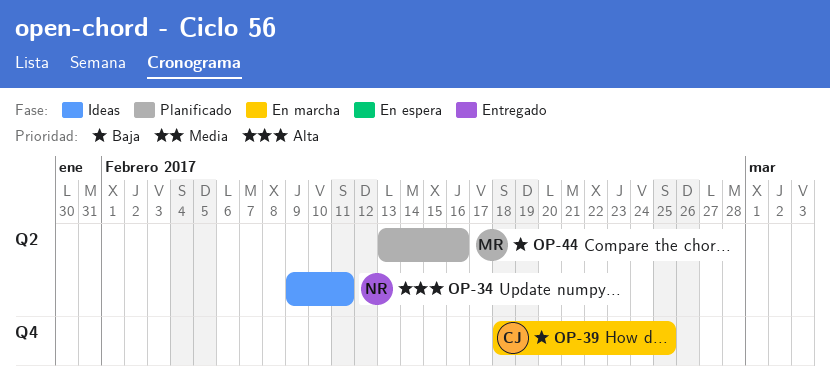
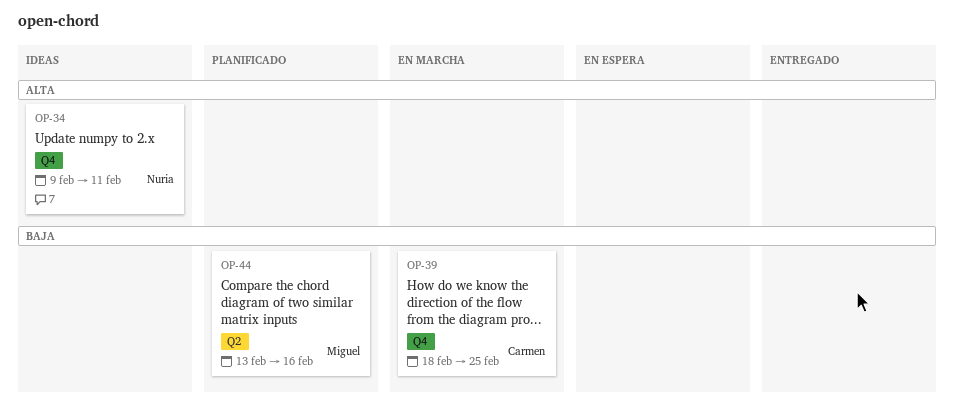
OP-34, label: Q2 -> Q4

